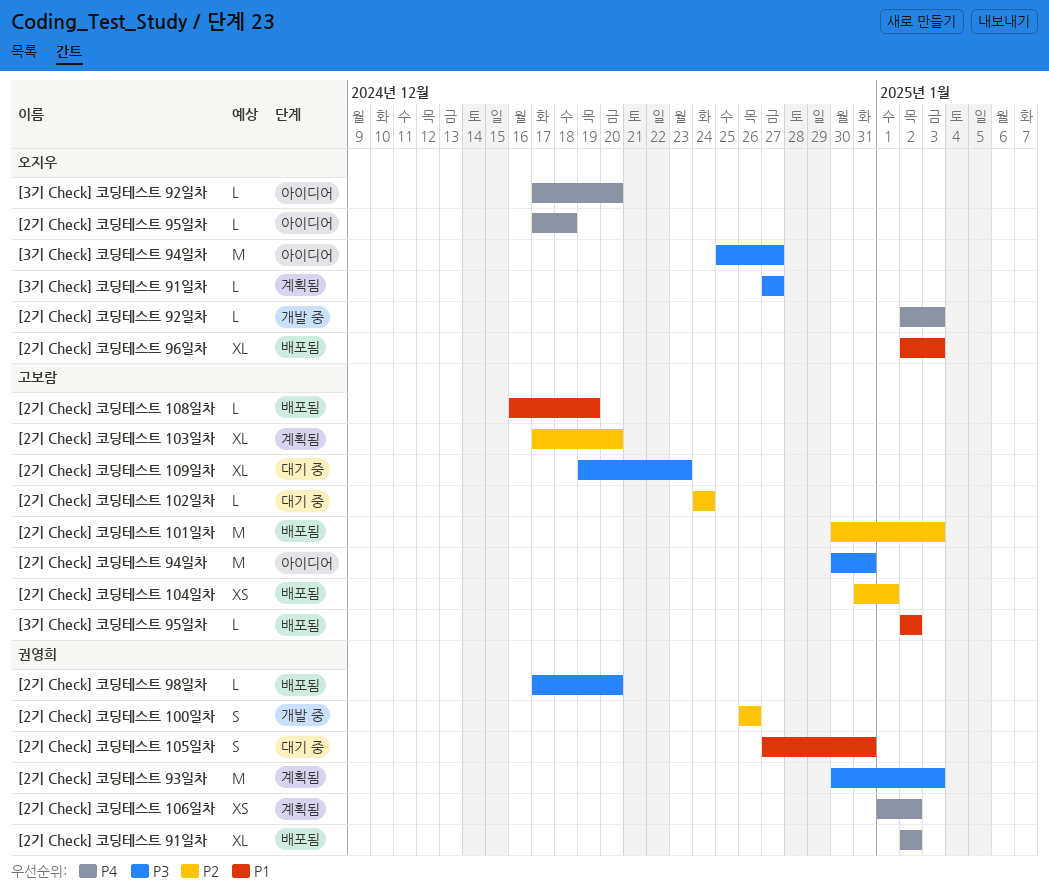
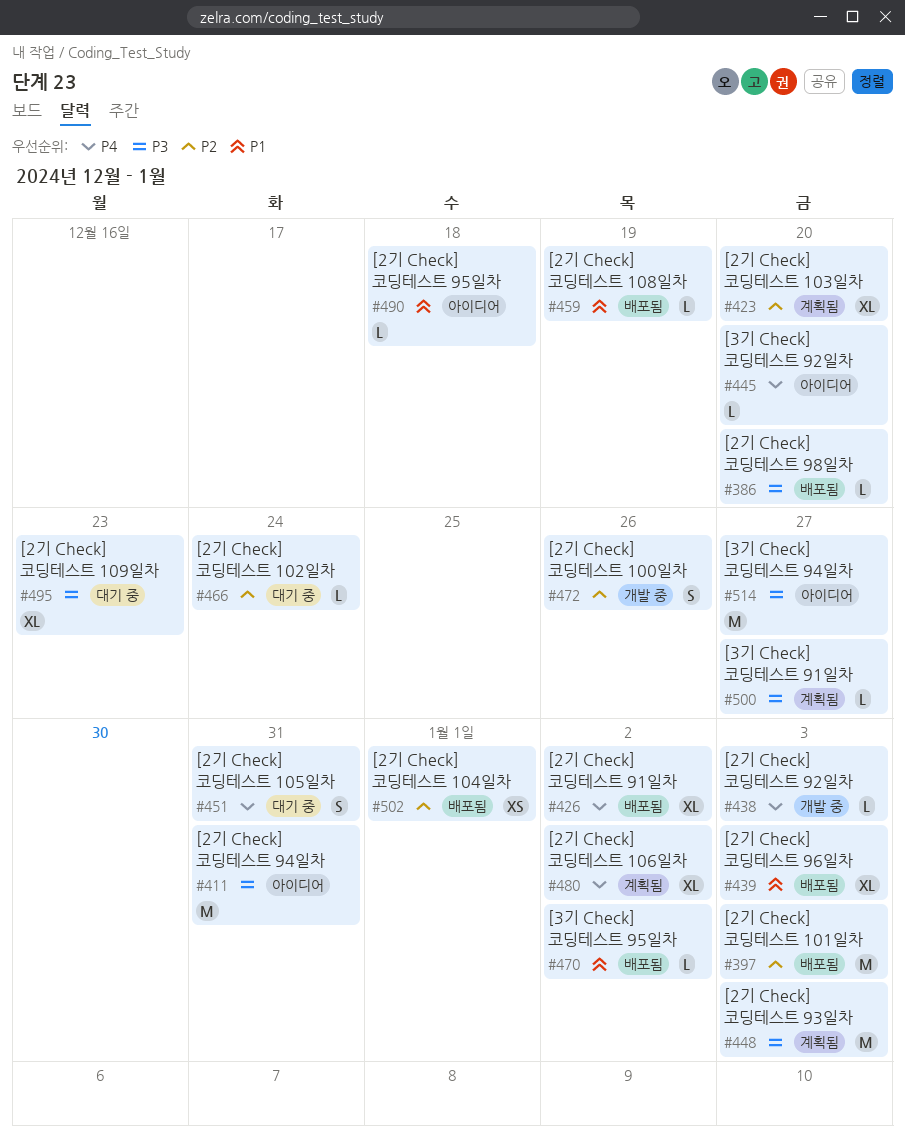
[2기 Check] 코딩테스트 105일차, priority: P1 -> P4
[2기 Check] 코딩테스트 106일차, estimate: XS -> XL
[2기 Check] 코딩테스트 95일차, priority: P4 -> P1

